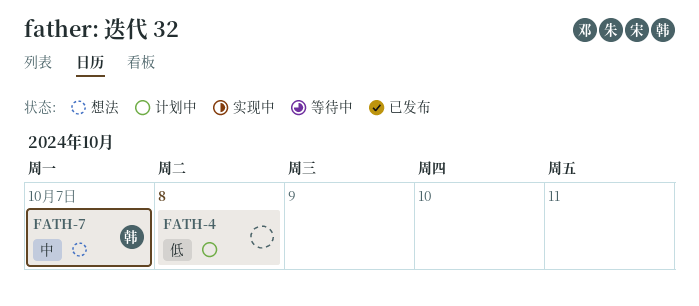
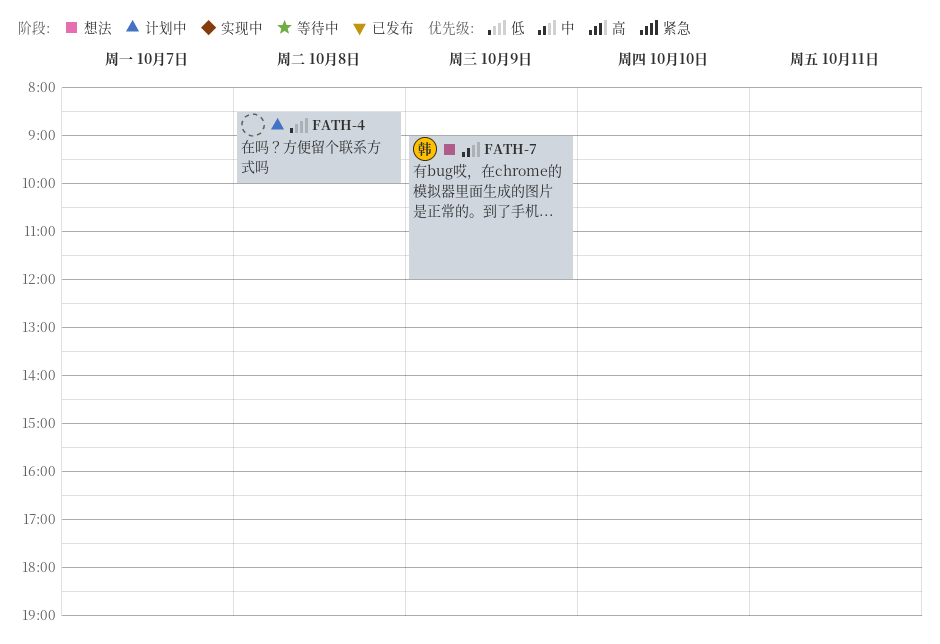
FATH-7, day: Oct 7 -> Oct 9

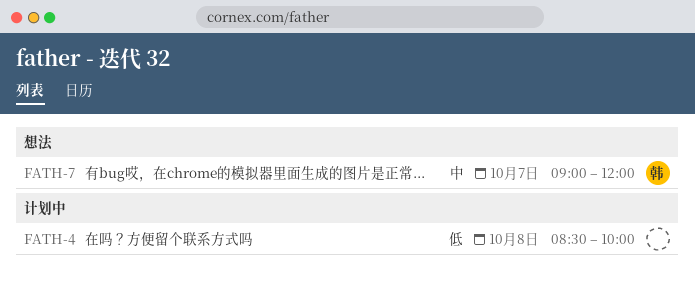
FATH-7, day: Oct 9 -> Oct 7

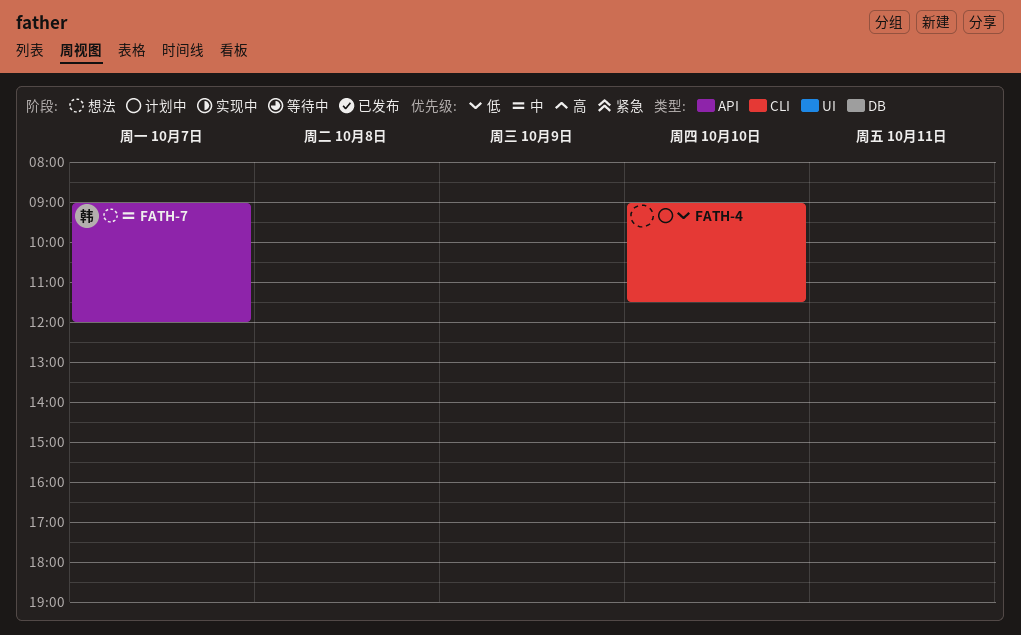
FATH-4, day: Oct 8 -> Oct 10
FATH-4, begins: 08:30 -> 09:00
FATH-4, ends: 10:00 -> 11:30

